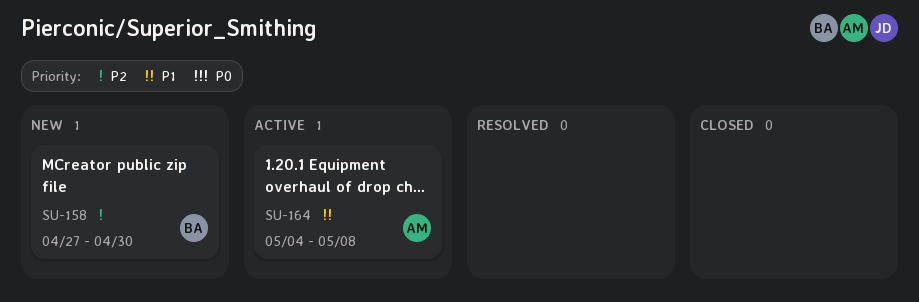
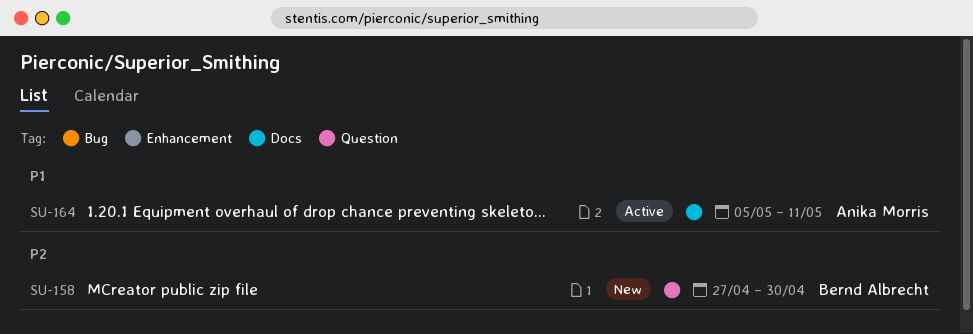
SU-164, start: May 4 -> May 5
SU-164, due: May 8 -> May 11

